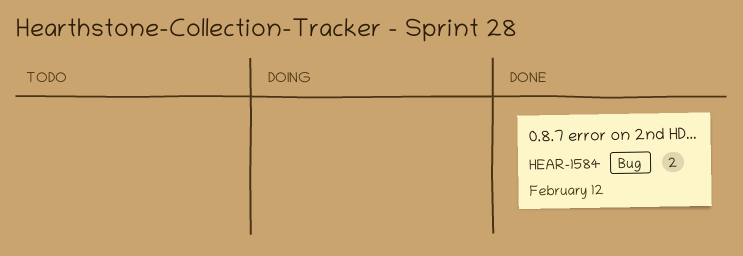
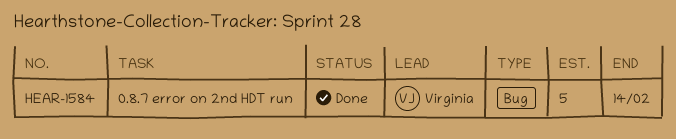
HEAR-1584, estimate: 2 -> 5
HEAR-1584, due: Feb 12 -> Feb 14

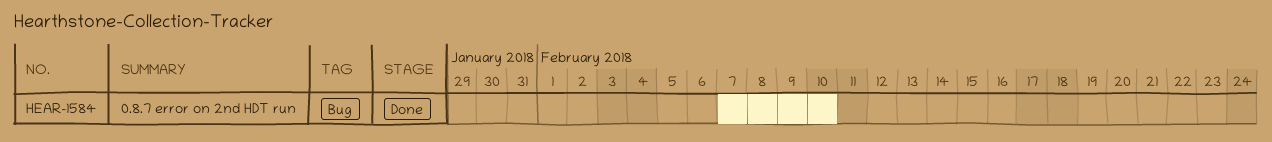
HEAR-1584, due: Feb 14 -> Feb 10

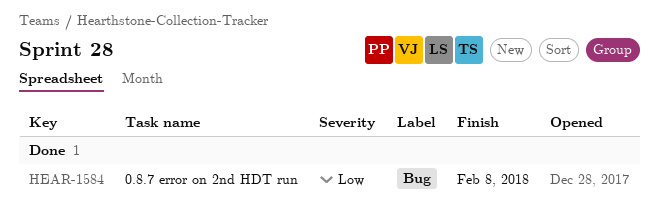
HEAR-1584, due: Feb 10 -> Feb 8

